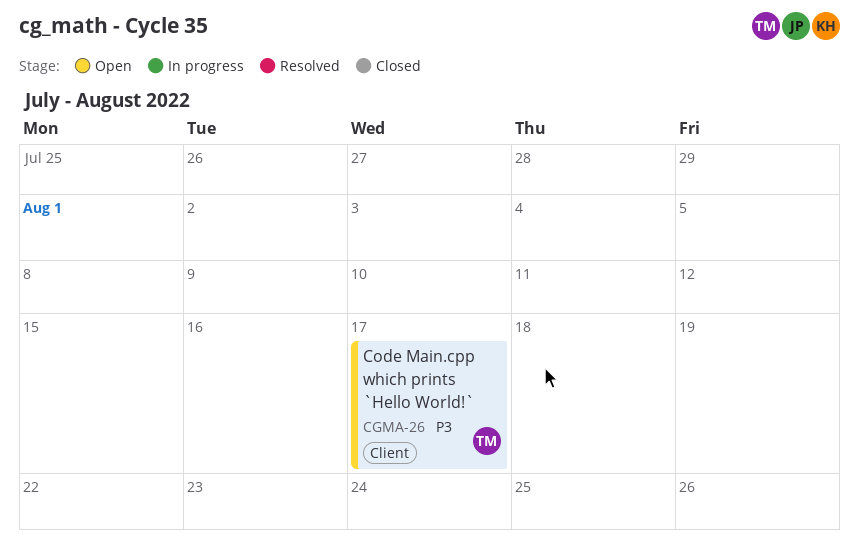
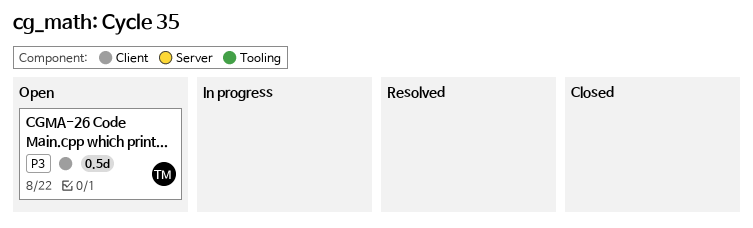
CGMA-26, due: Aug 17 -> Aug 22

